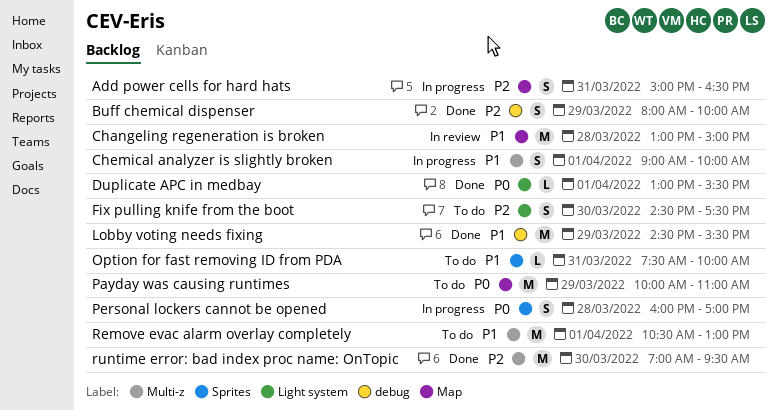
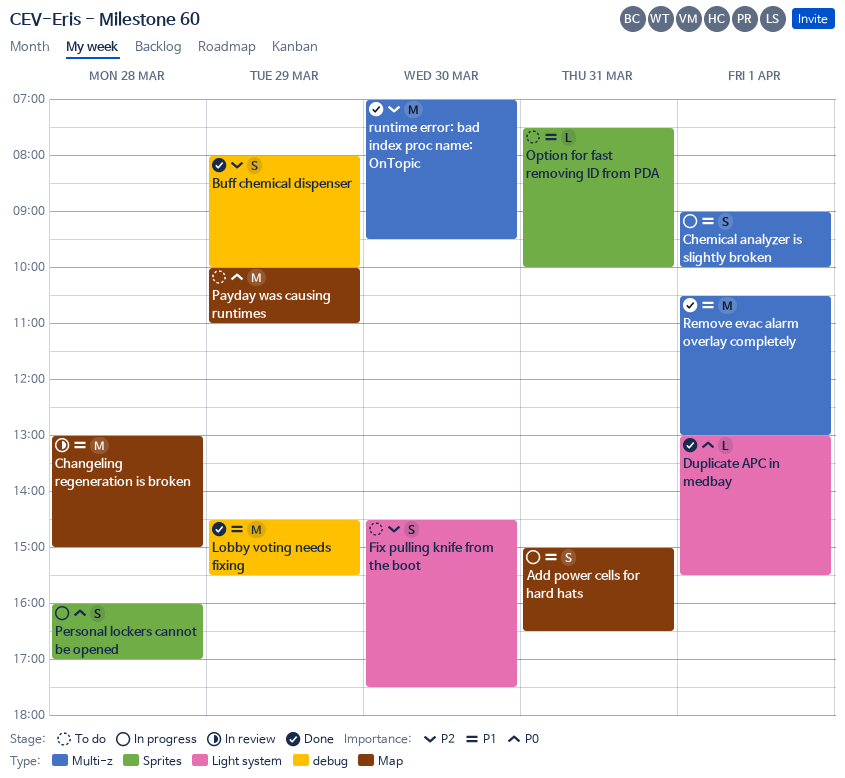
Add power cells for hard hats, priority: P2 -> P1
Remove evac alarm overlay completely, status: To do -> Done

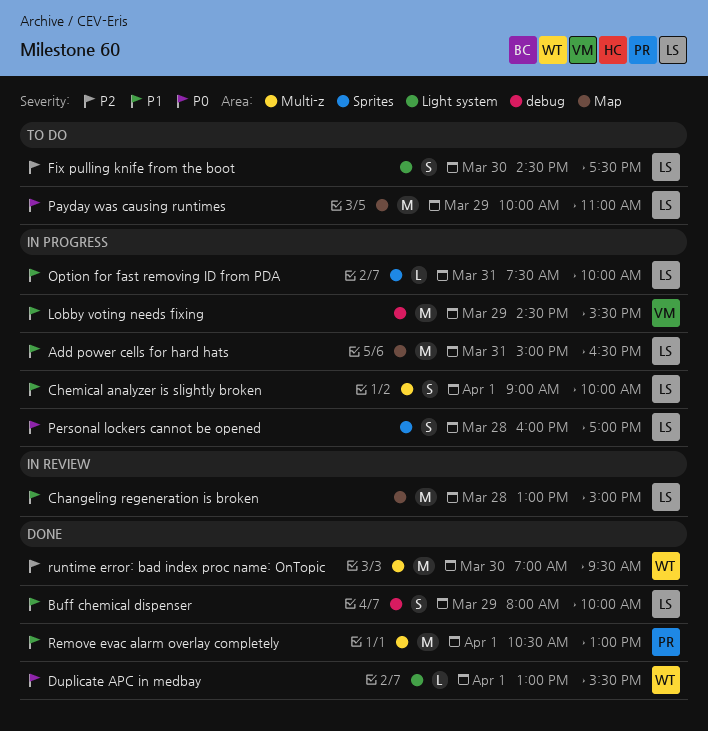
Add power cells for hard hats, estimate: S -> M
Buff chemical dispenser, priority: P2 -> P1
Lobby voting needs fixing, status: Done -> In progress
Option for fast removing ID from PDA, status: To do -> In progress

